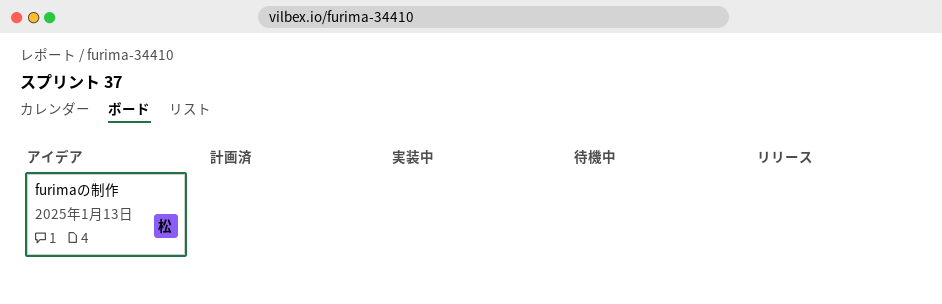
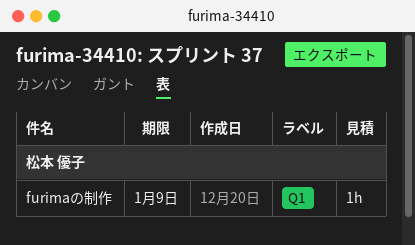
furimaの制作, due: Jan 13 -> Jan 9

